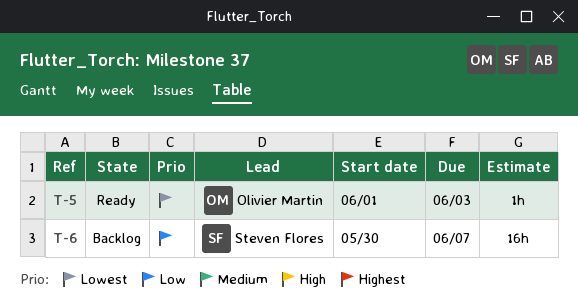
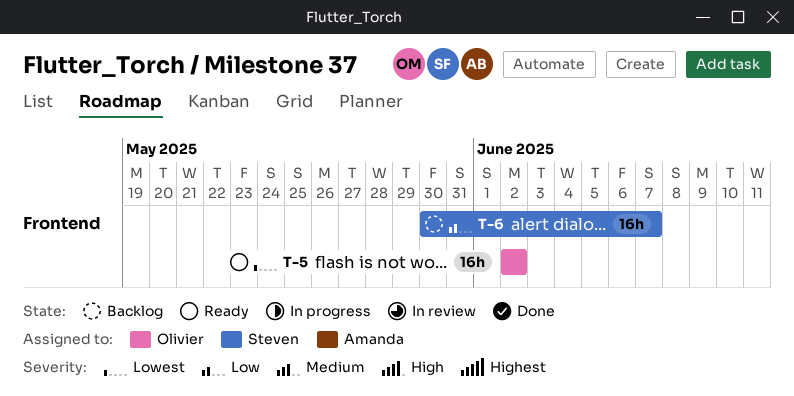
T-5, estimate: 1h -> 16h
T-5, start: Jun 1 -> Jun 2
T-5, due: Jun 3 -> Jun 2

